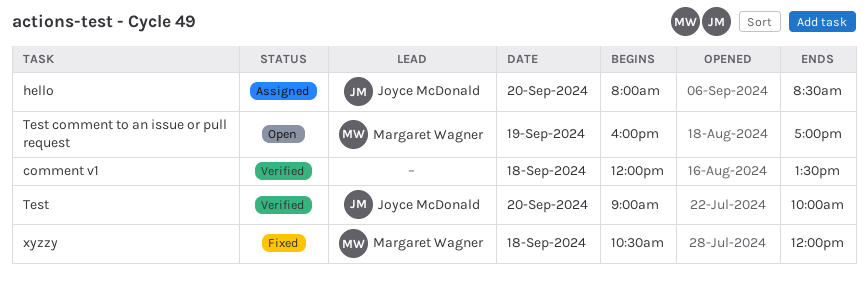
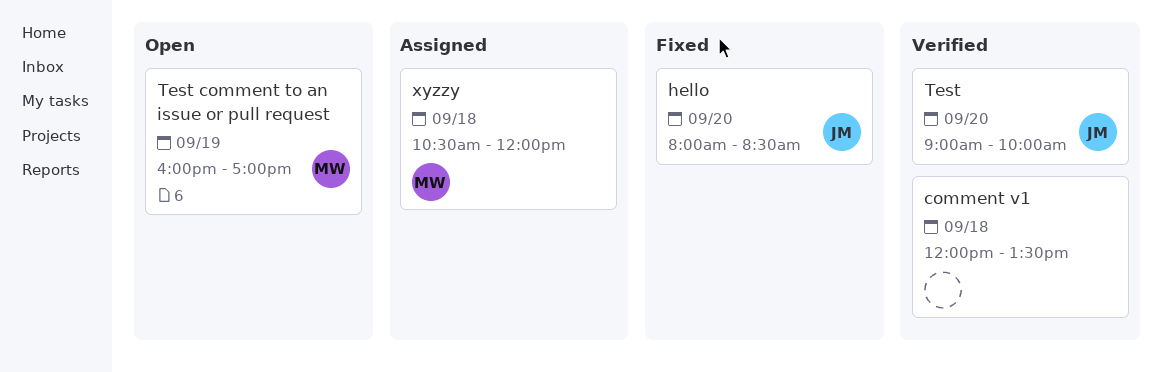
hello, status: Assigned -> Fixed
xyzzy, status: Fixed -> Assigned

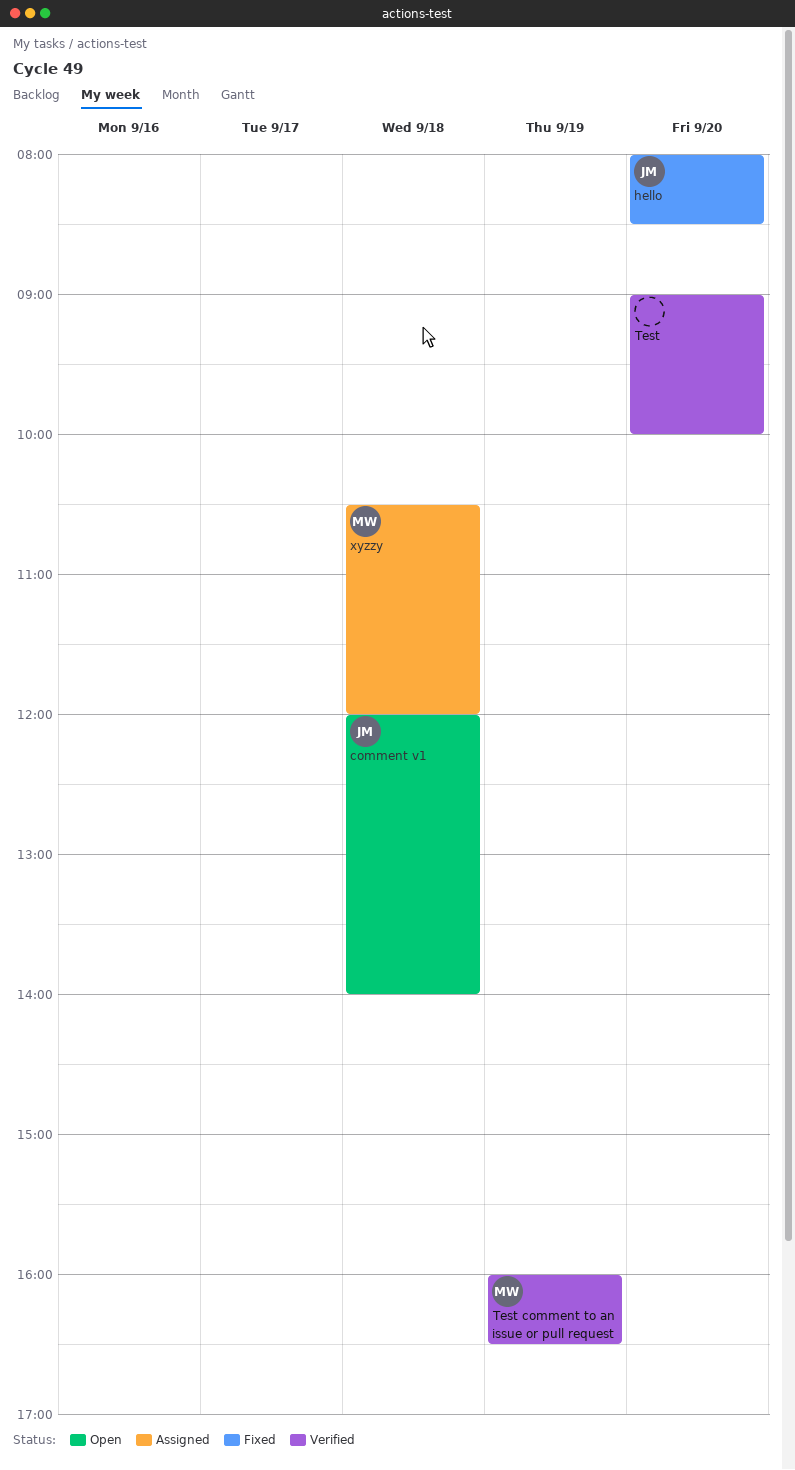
comment v1, status: Verified -> Open
comment v1, owner: none -> JM
comment v1, ends: 13:30 -> 14:00
Test, owner: JM -> none
Test comment to an issue or pull request, status: Open -> Verified
Test comment to an issue or pull request, ends: 17:00 -> 16:30

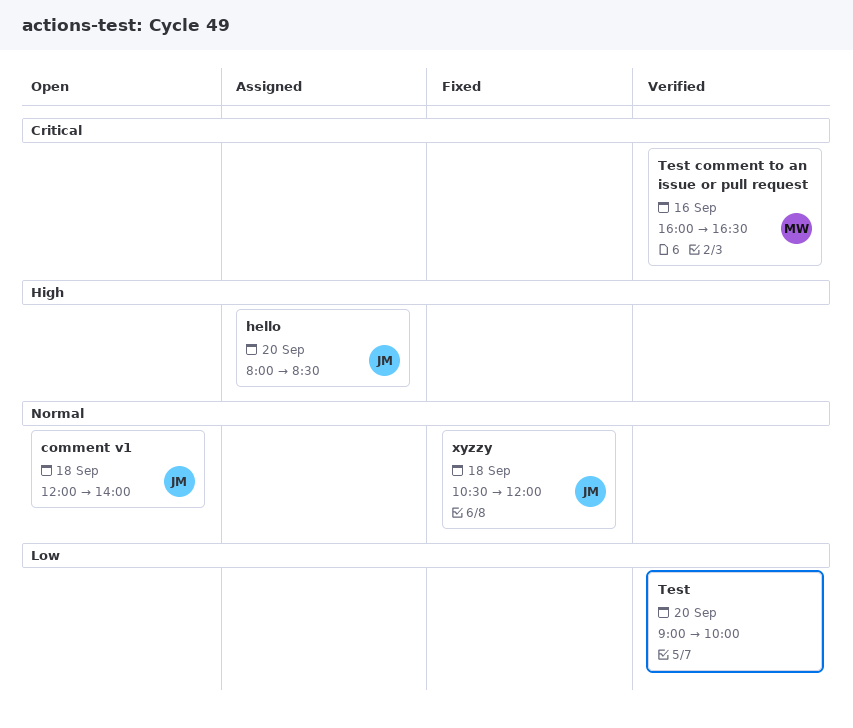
hello, status: Fixed -> Assigned
Test comment to an issue or pull request, day: Sep 19 -> Sep 16
xyzzy, status: Assigned -> Fixed
xyzzy, owner: MW -> JM

